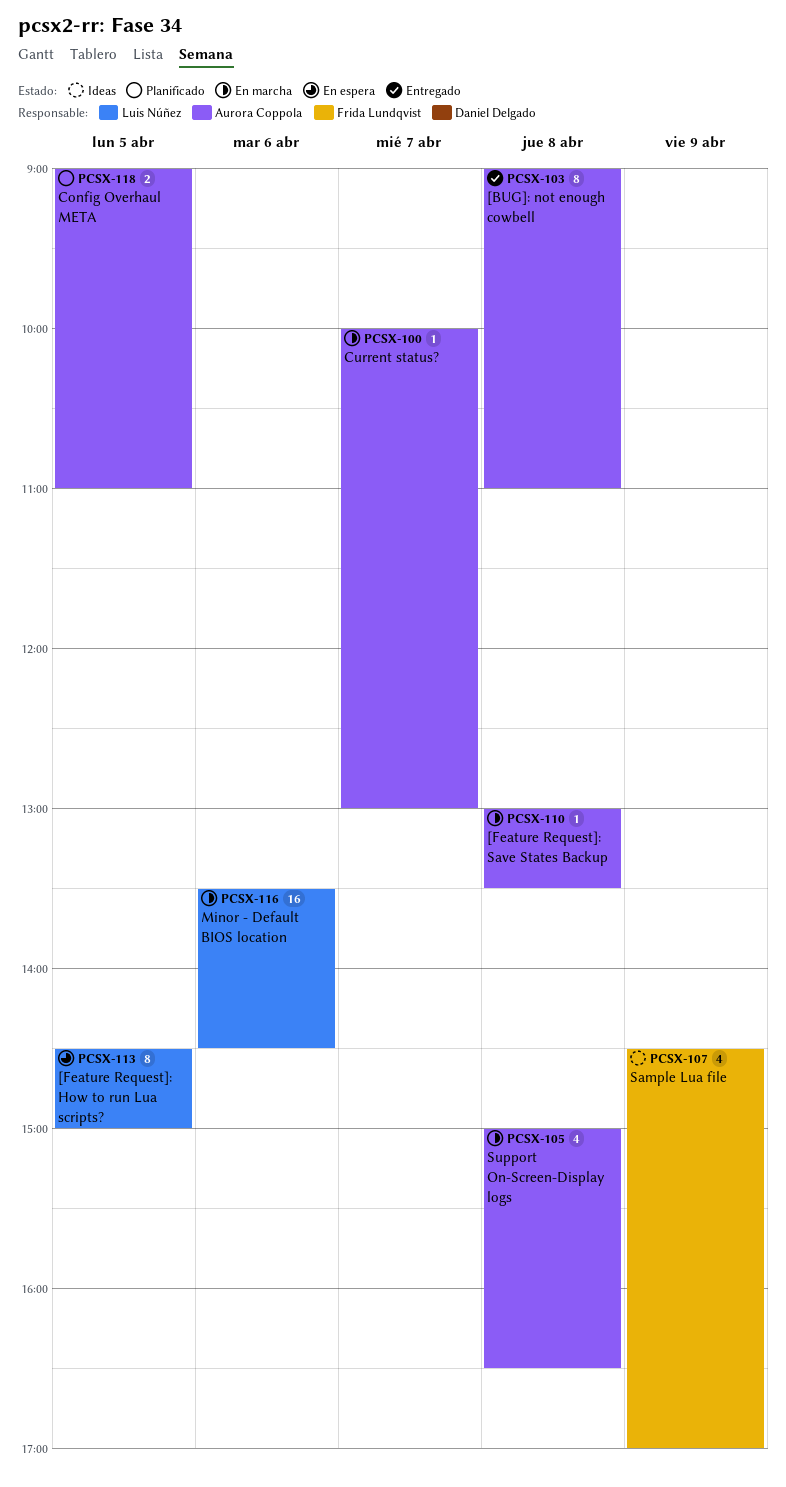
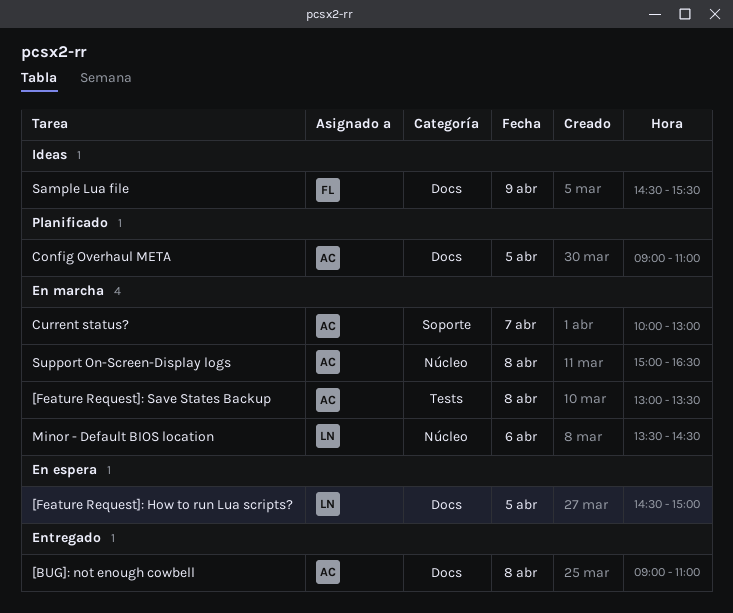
Sample Lua file, ends: 17:00 -> 15:30

